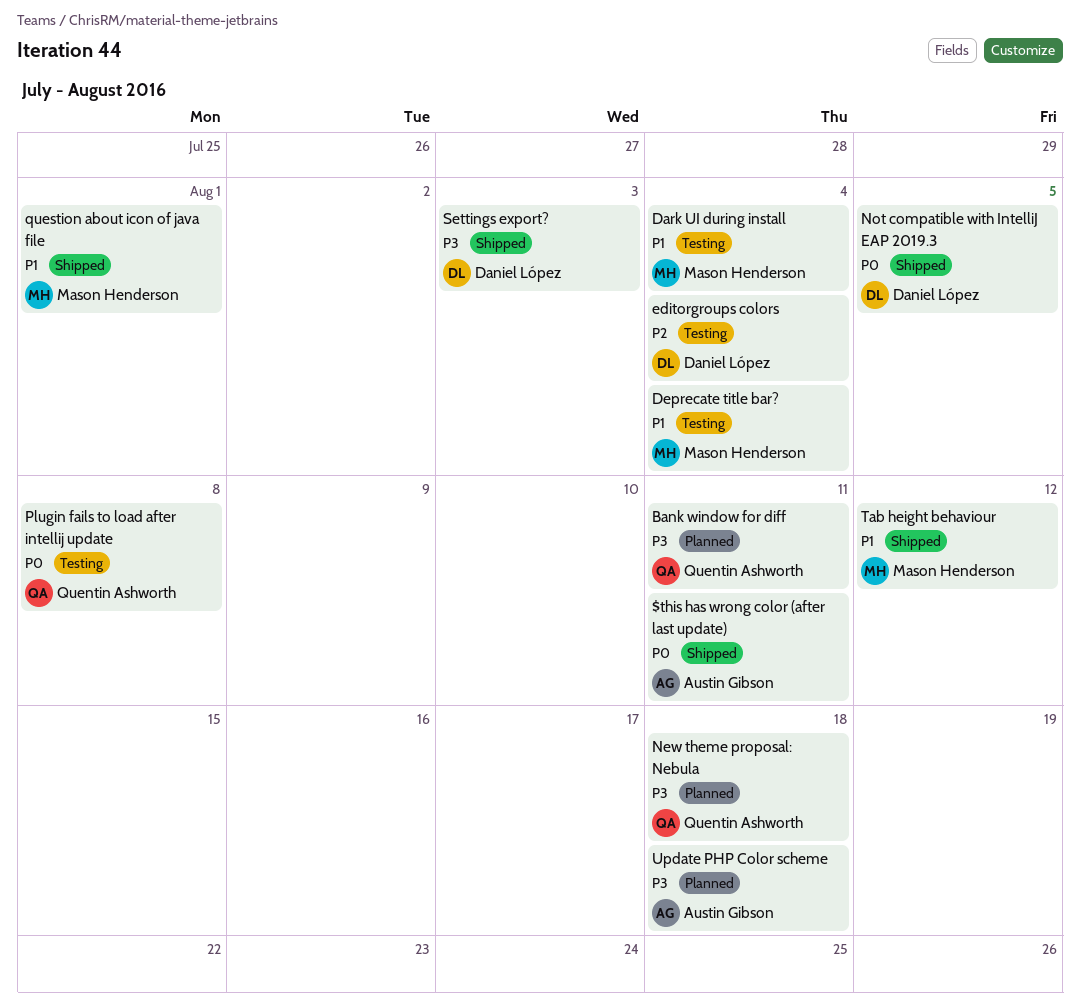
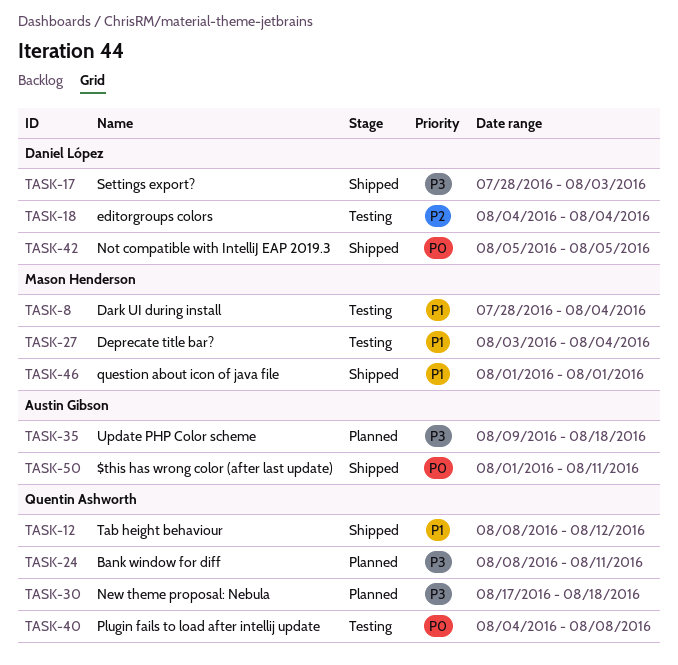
Tab height behaviour, owner: Mason Henderson -> Quentin Ashworth

